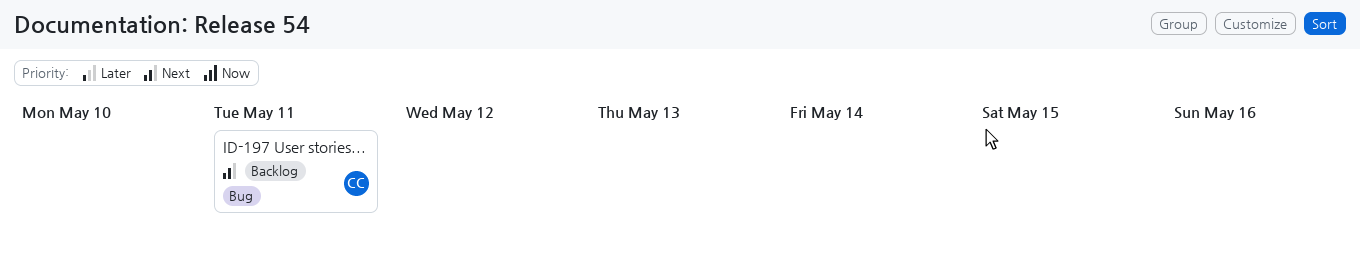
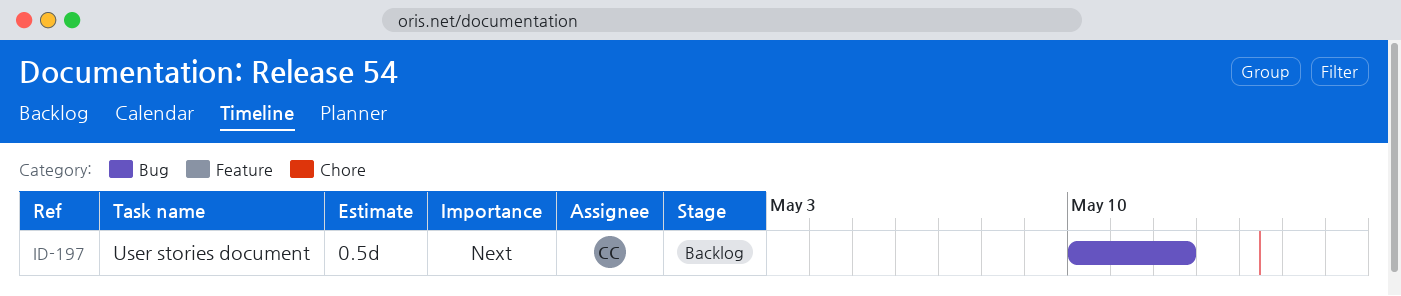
ID-197, due: May 11 -> May 12

